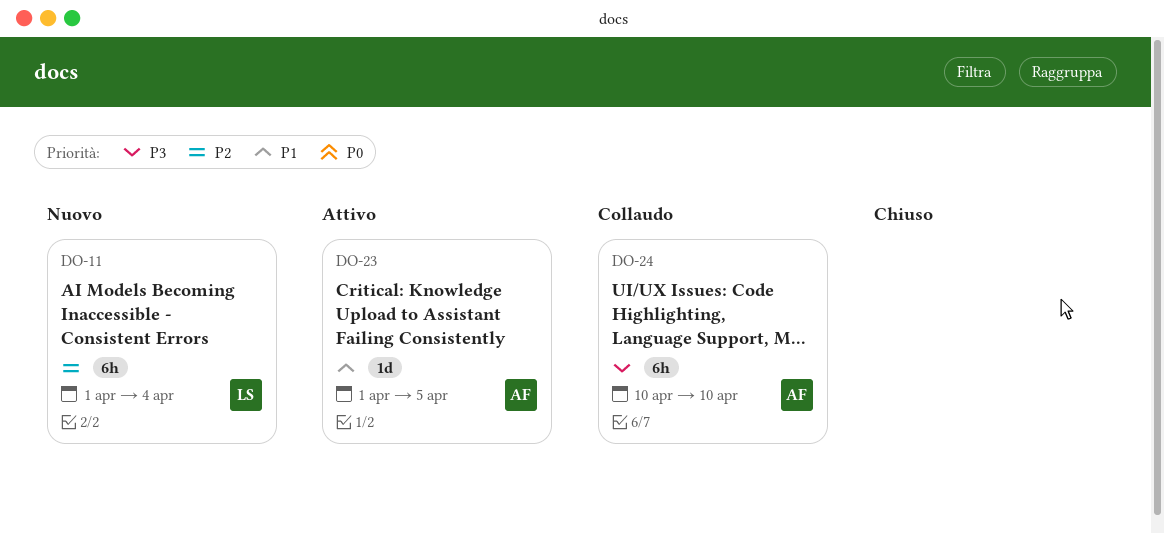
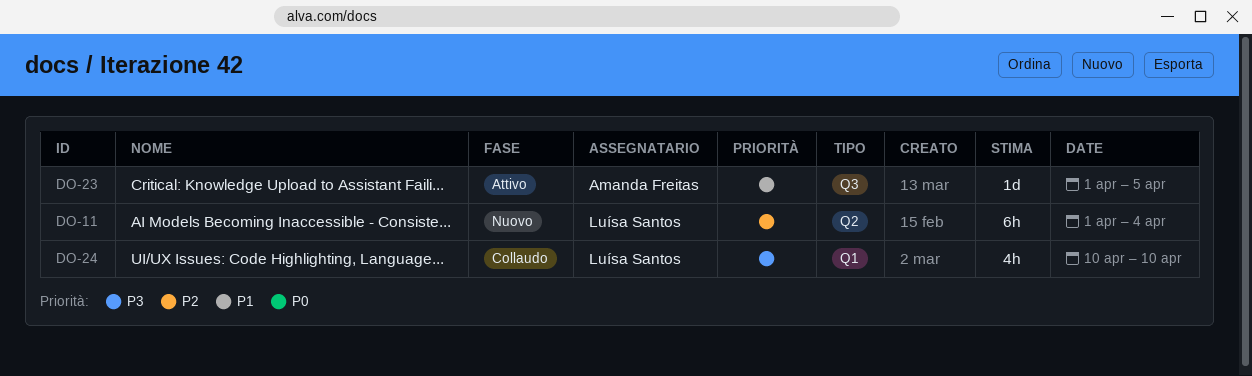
DO-24, owner: Amanda Freitas -> Luísa Santos
DO-24, estimate: 6h -> 4h

